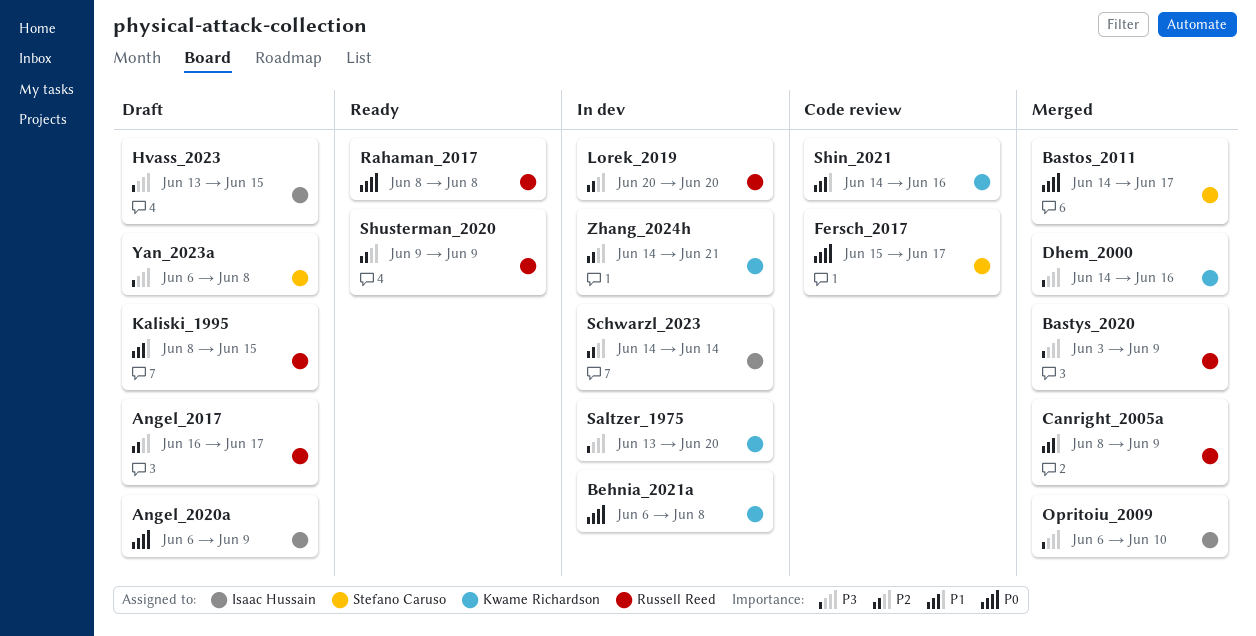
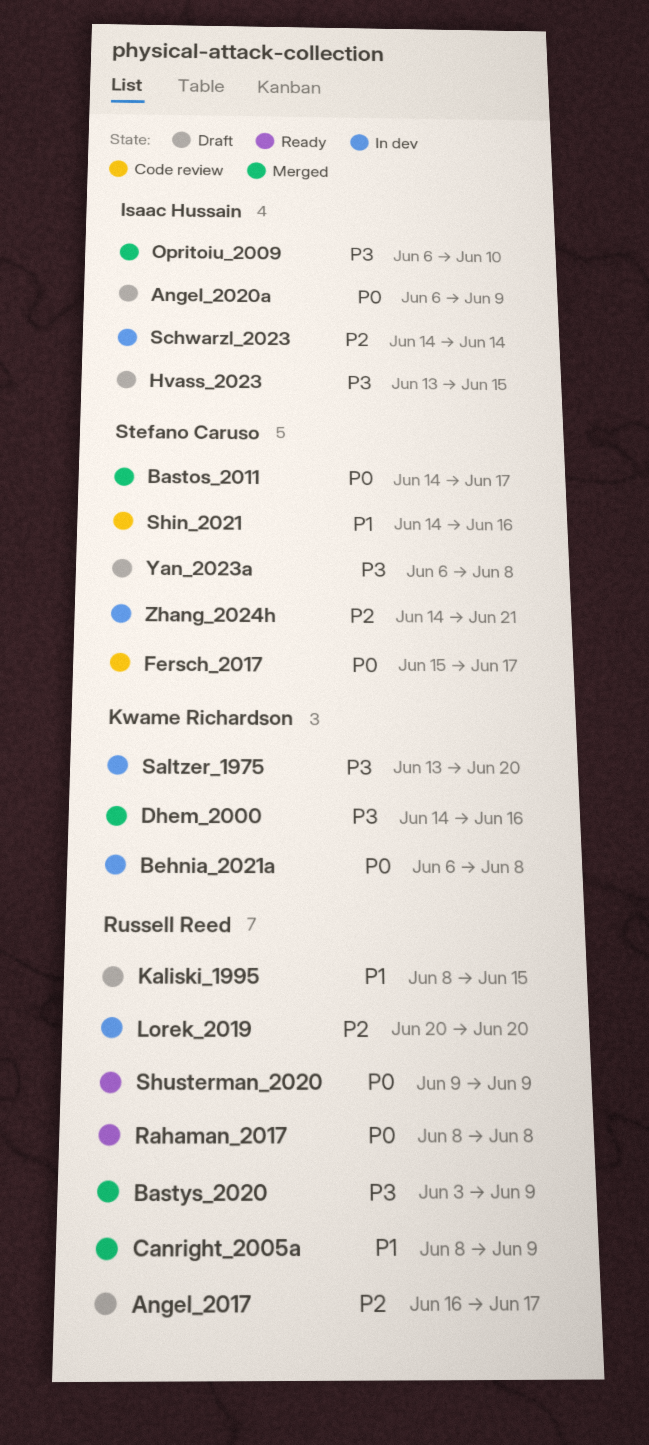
Shin_2021, owner: Kwame Richardson -> Stefano Caruso
Shusterman_2020, priority: P2 -> P0
Zhang_2024h, owner: Kwame Richardson -> Stefano Caruso

